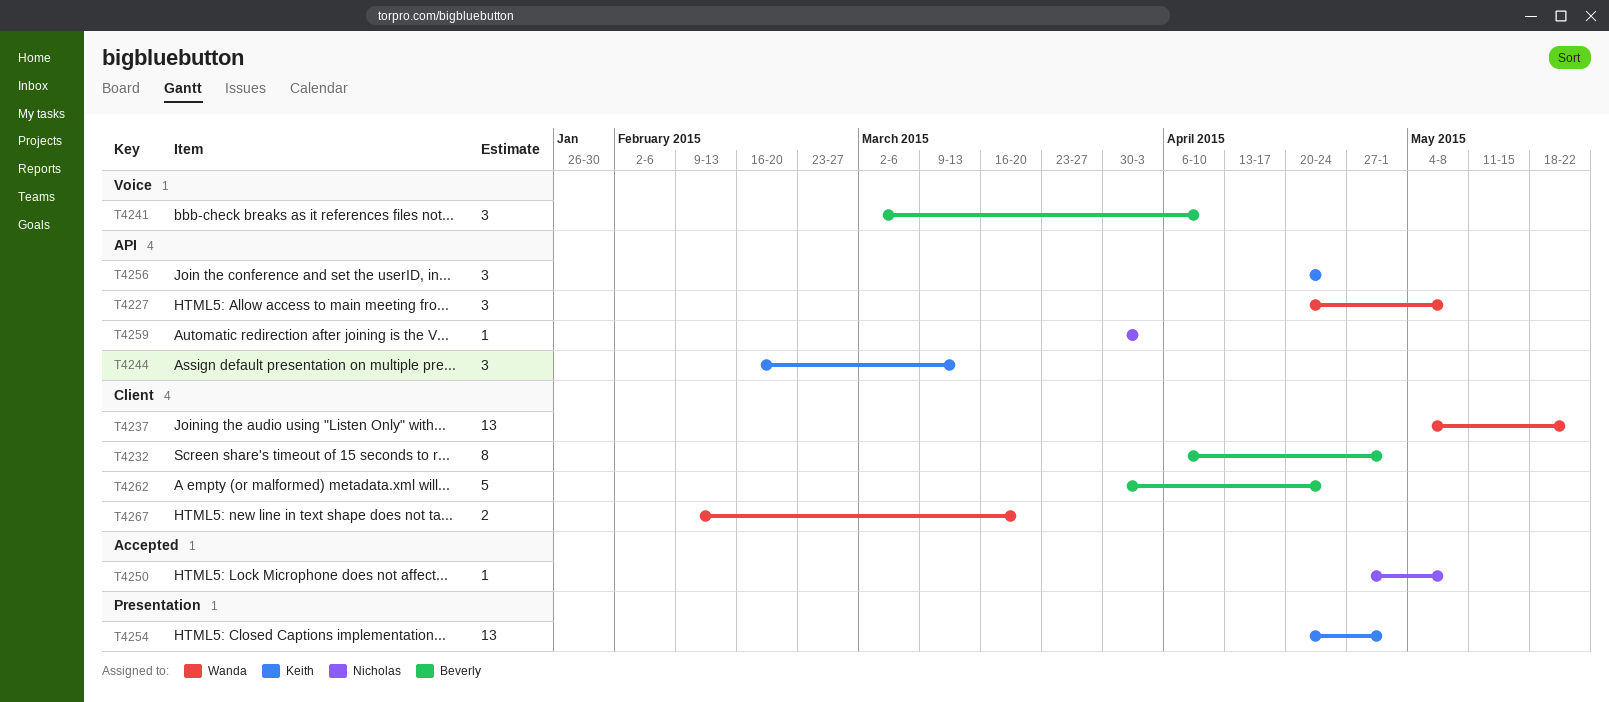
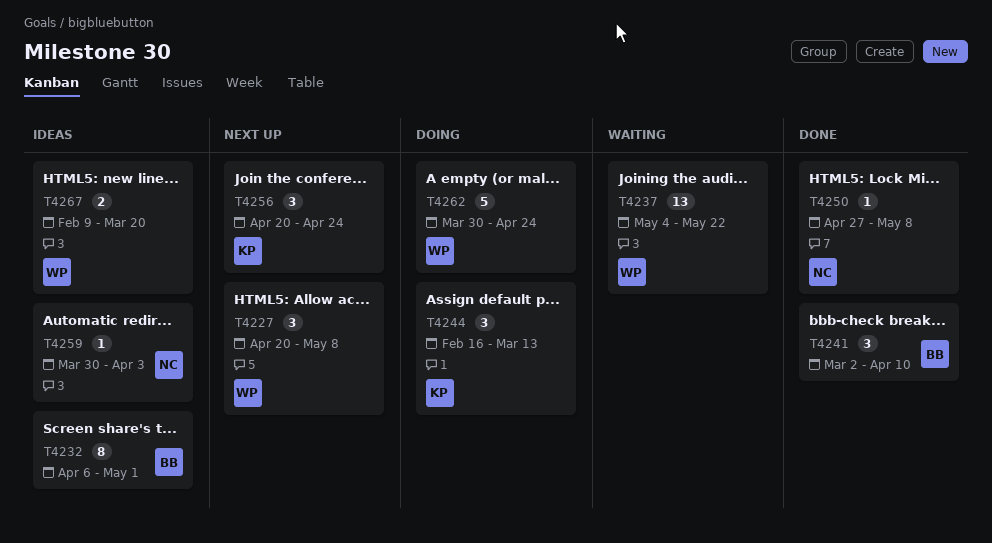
T4254: present -> none
T4262, owner: Beverly -> Wanda

